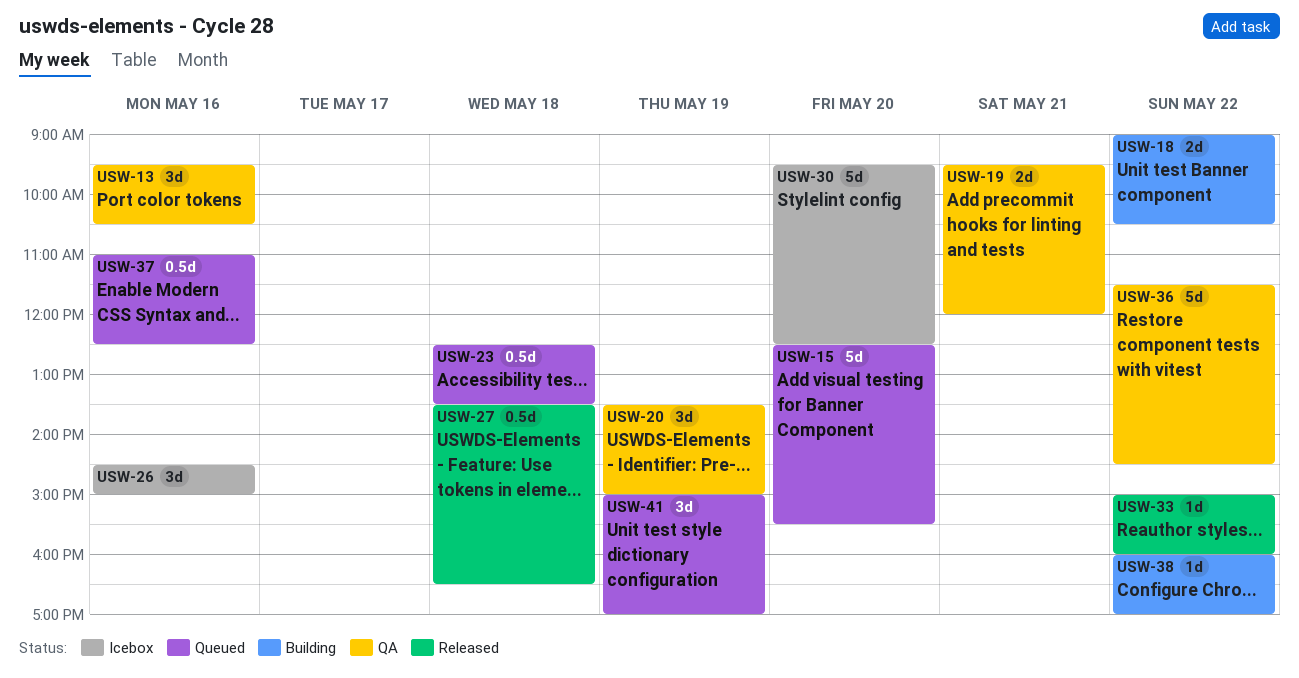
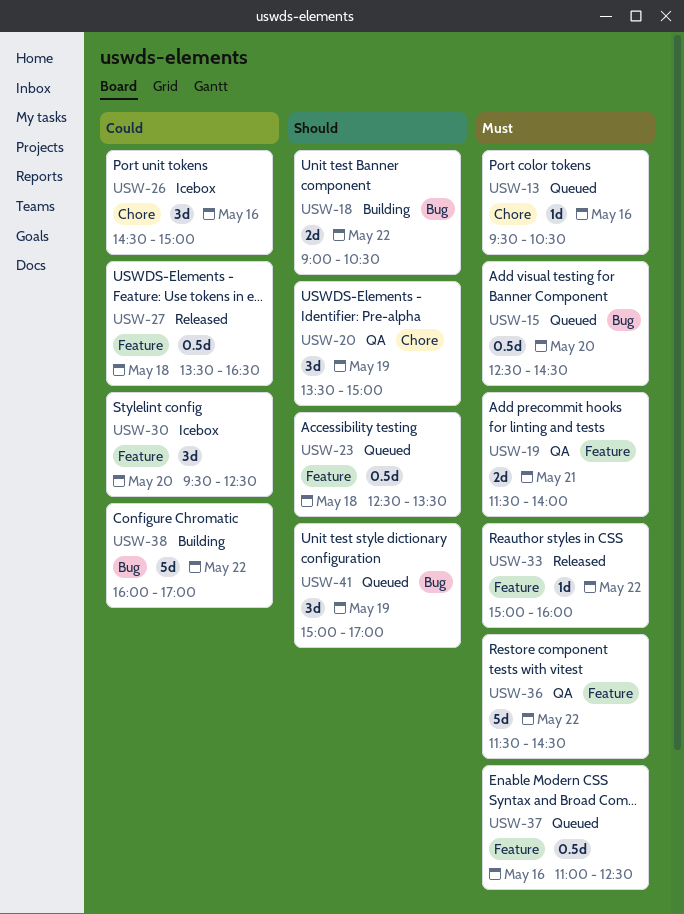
USW-13, status: QA -> Queued
USW-13, estimate: 3d -> 1d
USW-15, estimate: 5d -> 0.5d
USW-15, ends: 15:30 -> 14:30
USW-19, begins: 09:30 -> 11:30
USW-19, ends: 12:00 -> 14:00
USW-30, estimate: 5d -> 3d
USW-38, estimate: 1d -> 5d

